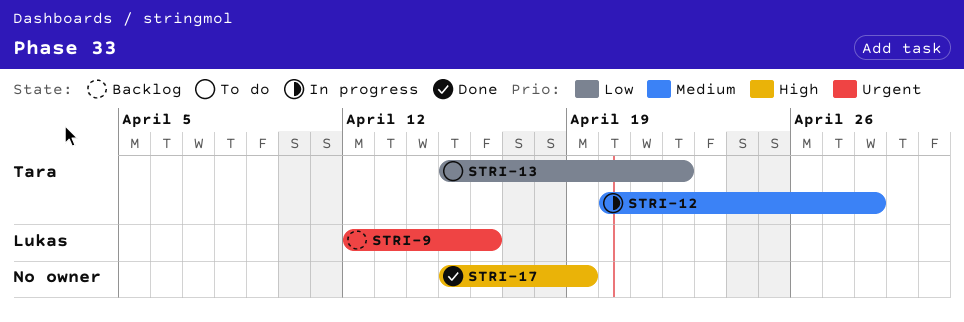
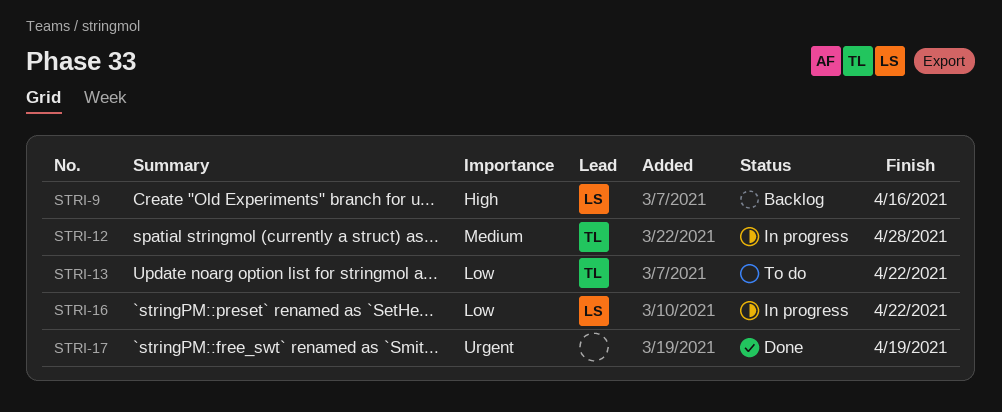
STRI-9, priority: Urgent -> High
STRI-16: none -> present
STRI-17, priority: High -> Urgent

